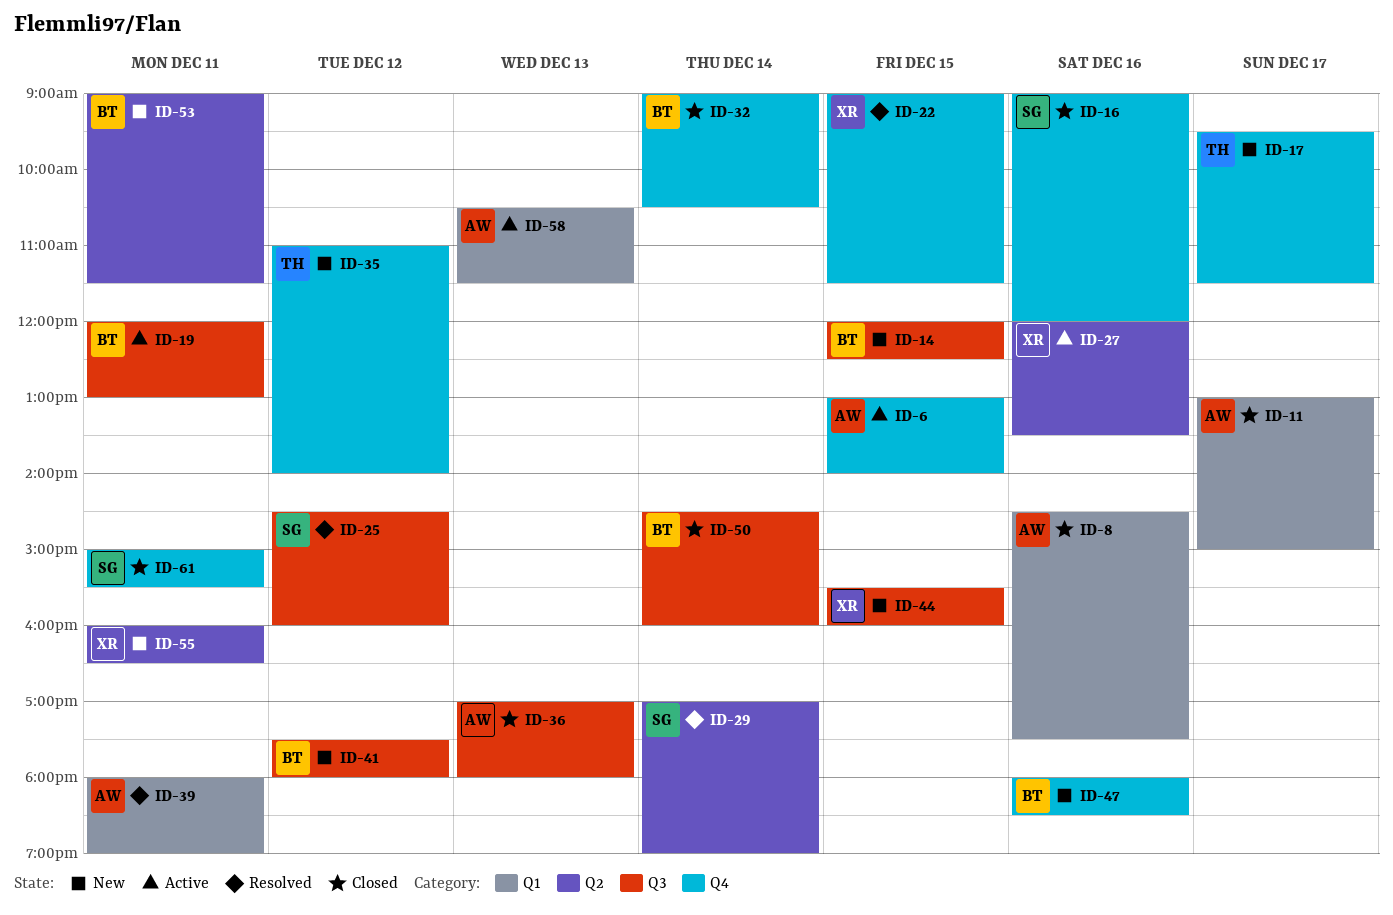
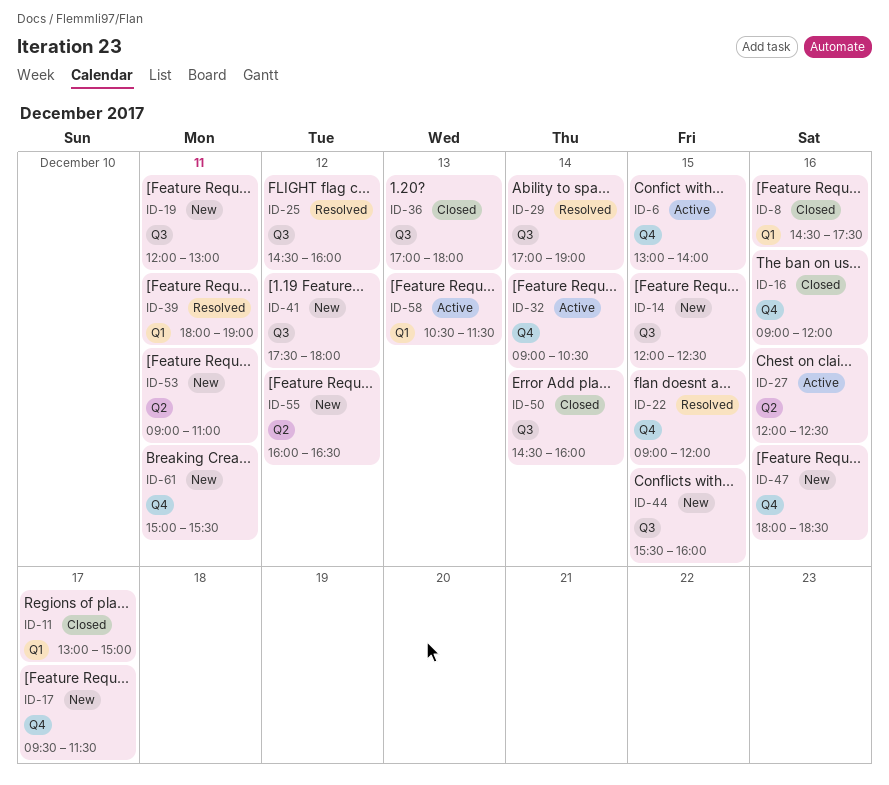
ID-19, status: Active -> New
ID-22, ends: 11:30 -> 12:00
ID-27, ends: 13:30 -> 12:30
ID-29, label: Q2 -> Q3
ID-32, status: Closed -> Active
ID-35: present -> none
ID-53, ends: 11:30 -> 11:00
ID-55, day: Dec 11 -> Dec 12
ID-61, status: Closed -> New

